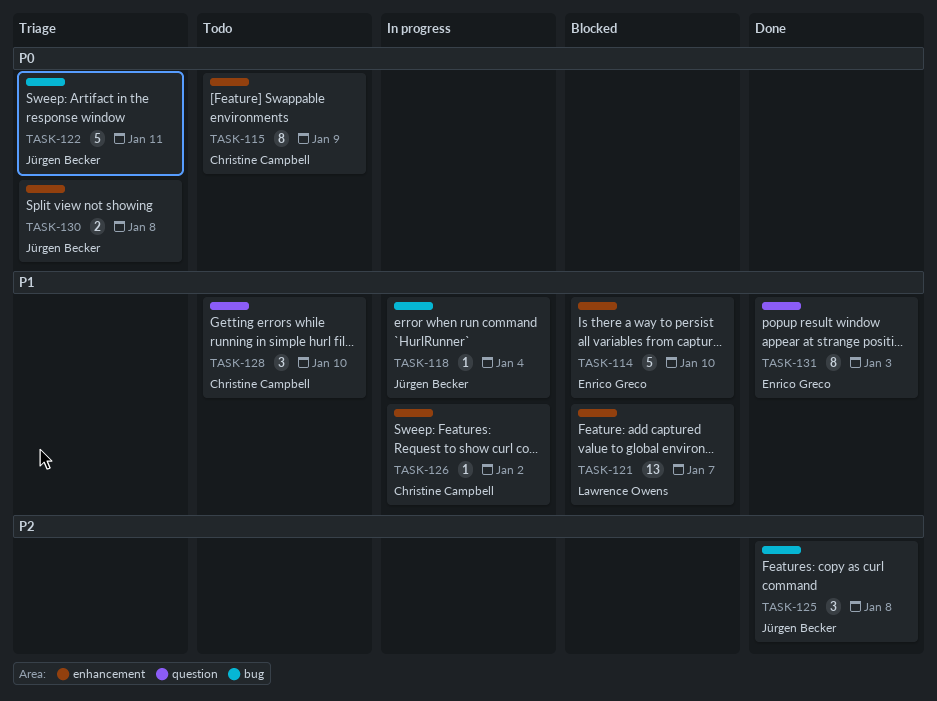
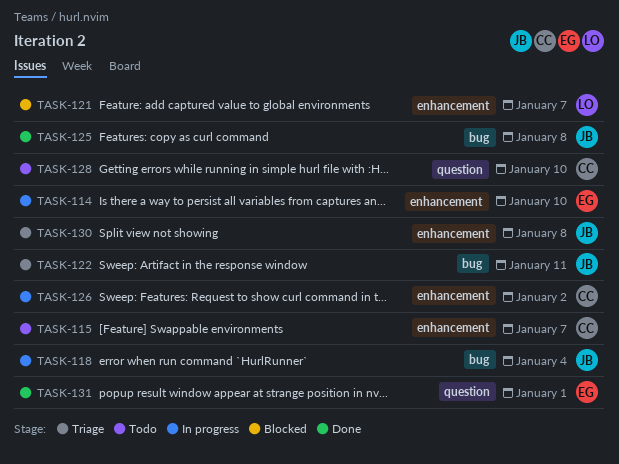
TASK-114, status: Blocked -> In progress
TASK-115, due: Jan 9 -> Jan 7
TASK-131, due: Jan 3 -> Jan 1

